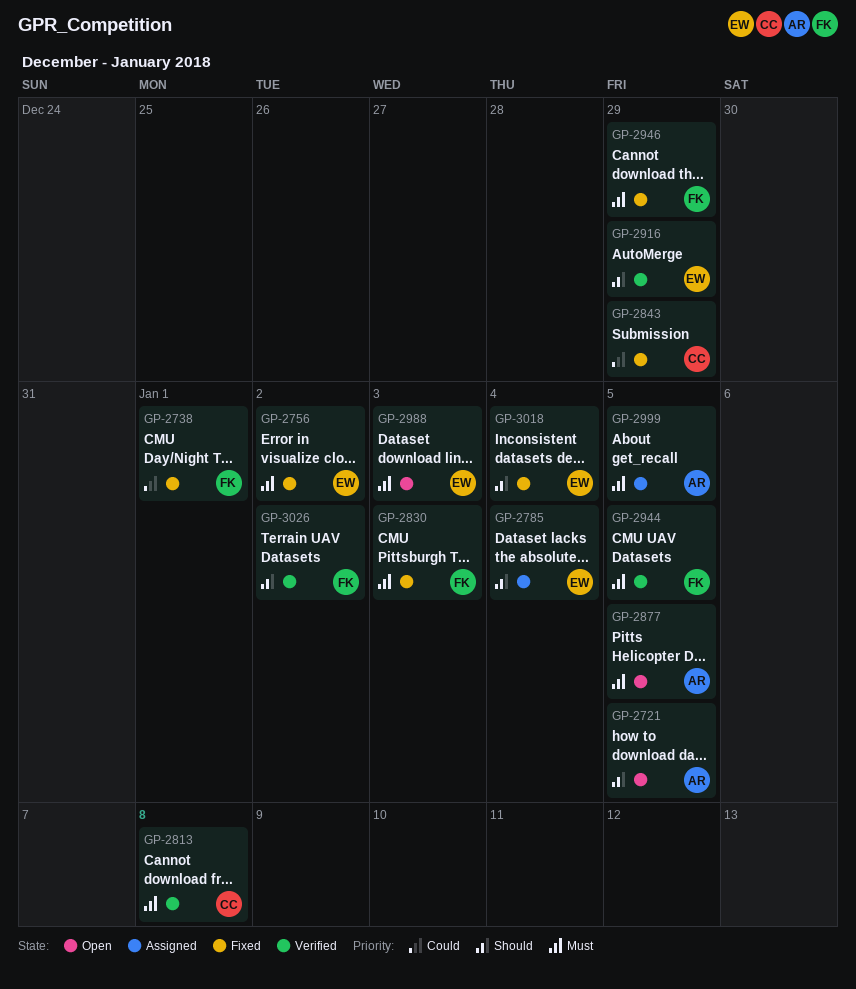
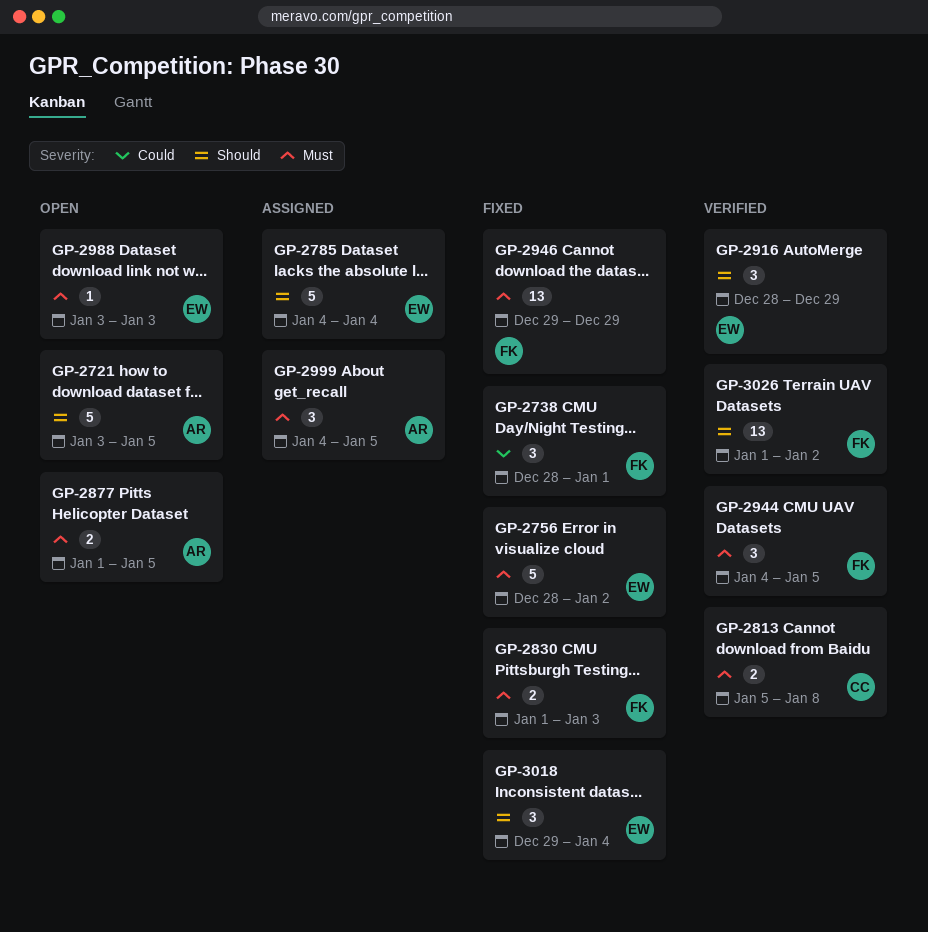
GP-2843: present -> none

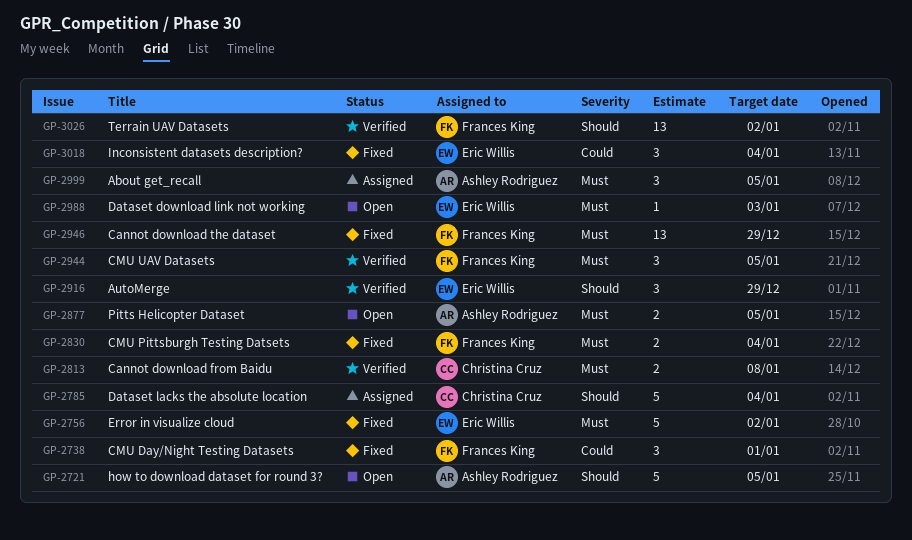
GP-2785, owner: Eric Willis -> Christina Cruz
GP-2830, due: Jan 3 -> Jan 4
GP-3018, priority: Should -> Could

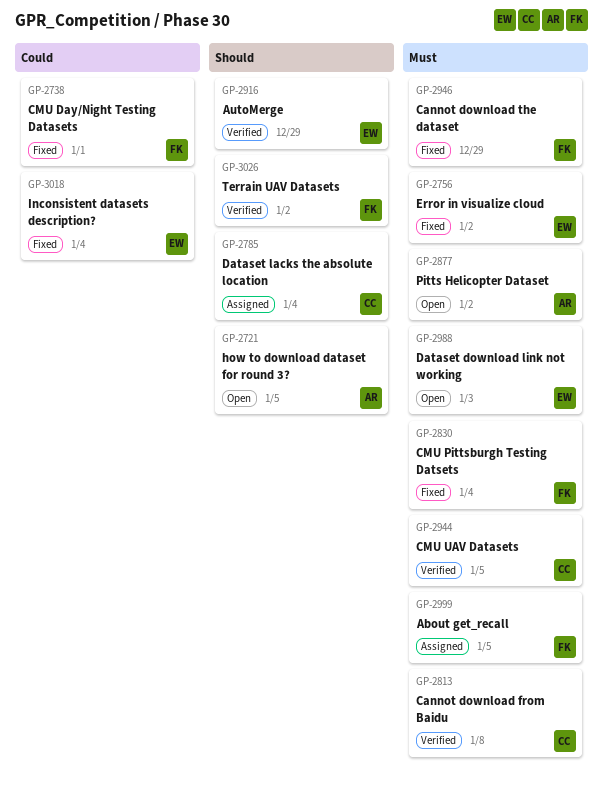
GP-2877, due: Jan 5 -> Jan 2
GP-2944, owner: Frances King -> Christina Cruz
GP-2999, owner: Ashley Rodriguez -> Frances King

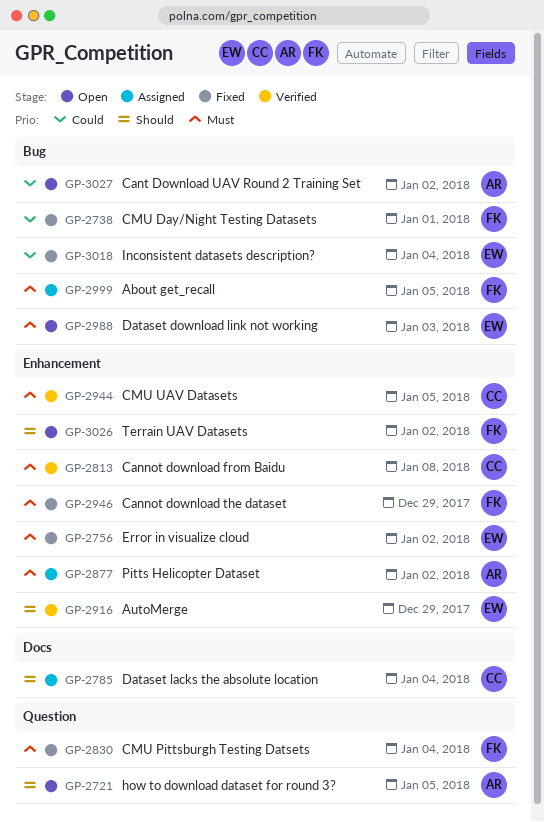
GP-2877, status: Open -> Assigned
GP-3026, status: Verified -> Open
GP-3027: none -> present

